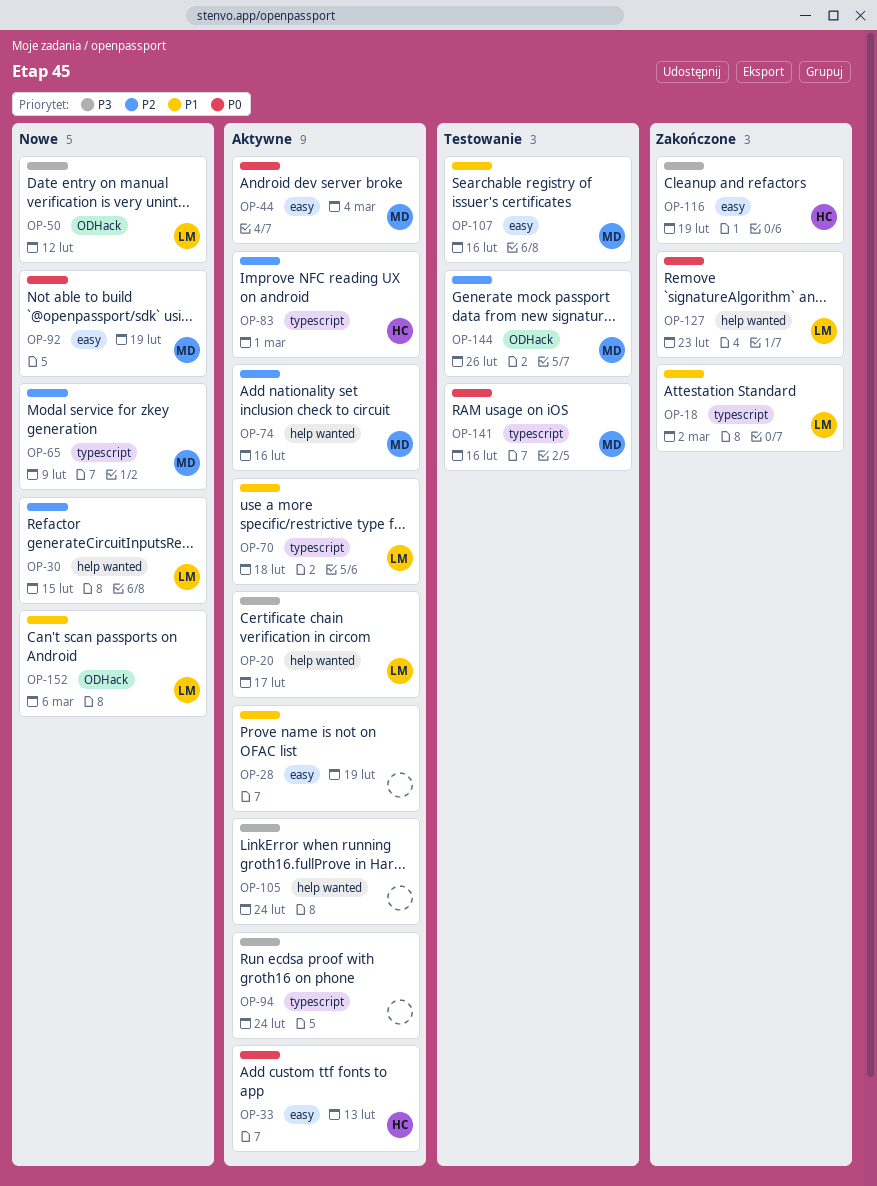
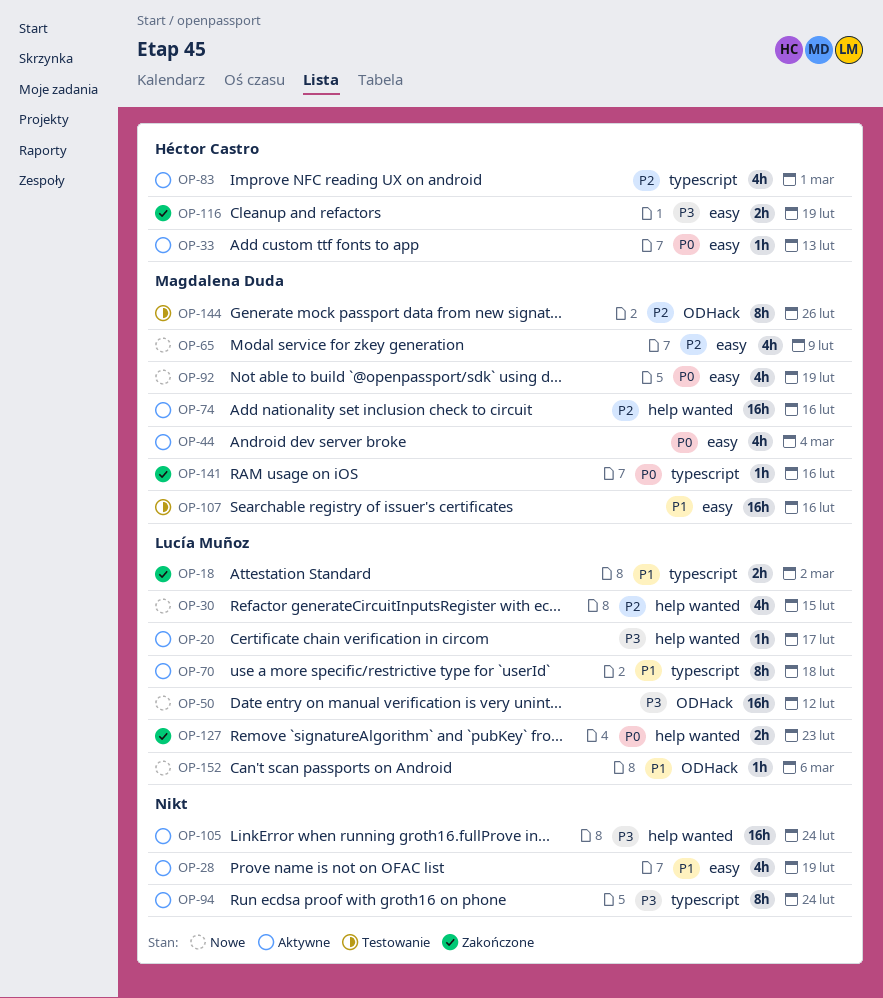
OP-65, label: typescript -> easy
OP-141, status: Testowanie -> Zakończone

